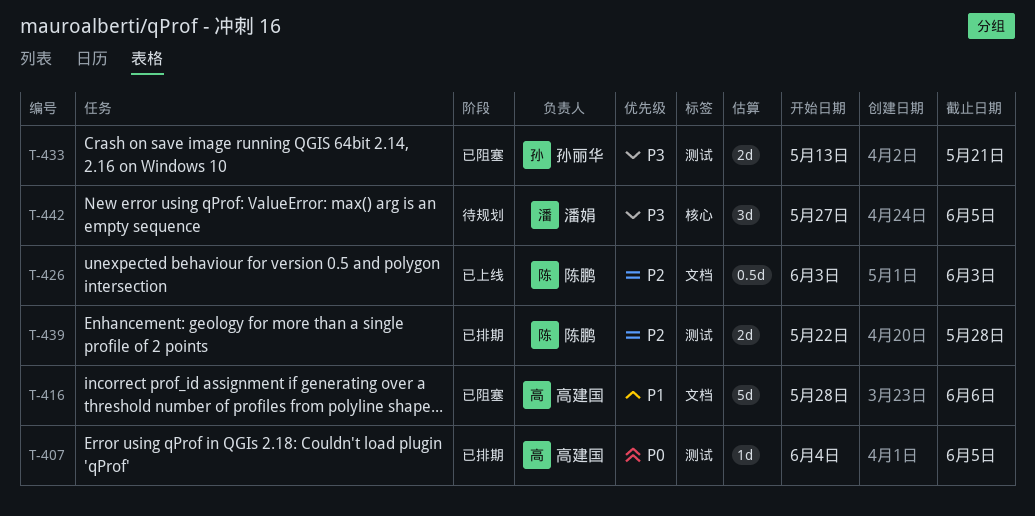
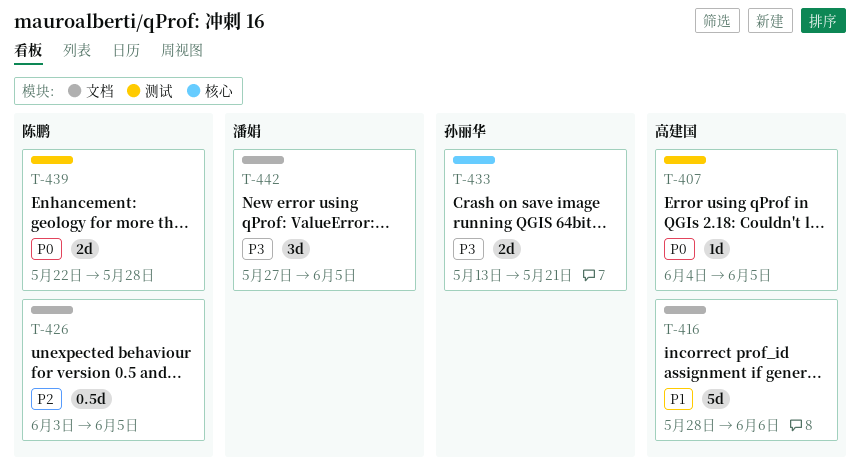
T-426, due: Jun 3 -> Jun 5
T-433, label: 测试 -> 核心
T-439, priority: P2 -> P0
T-442, label: 核心 -> 文档

